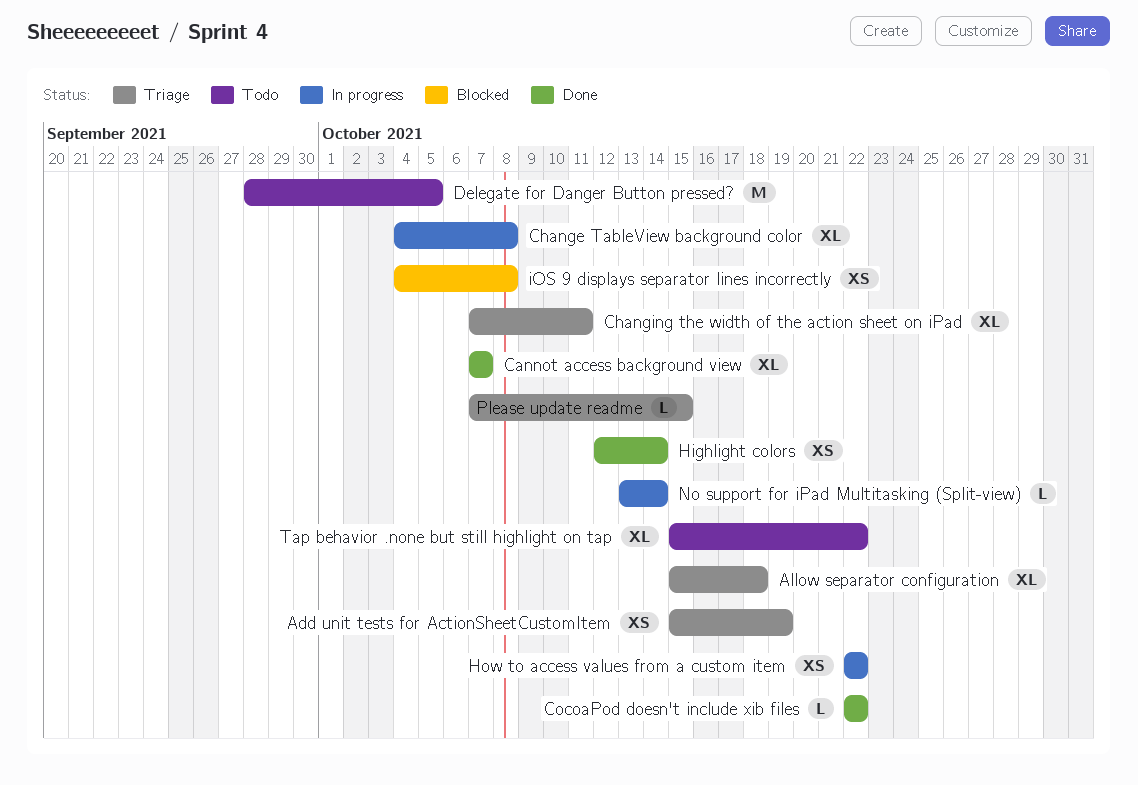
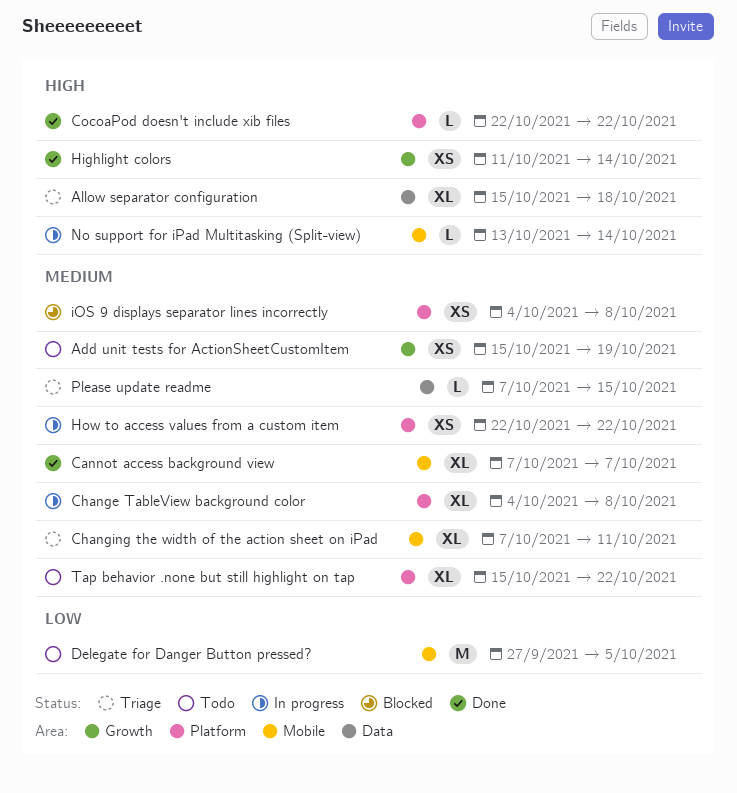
Add unit tests for ActionSheetCustomItem, status: Triage -> Todo
Delegate for Danger Button pressed?, start: Sep 28 -> Sep 27
Highlight colors, start: Oct 12 -> Oct 11

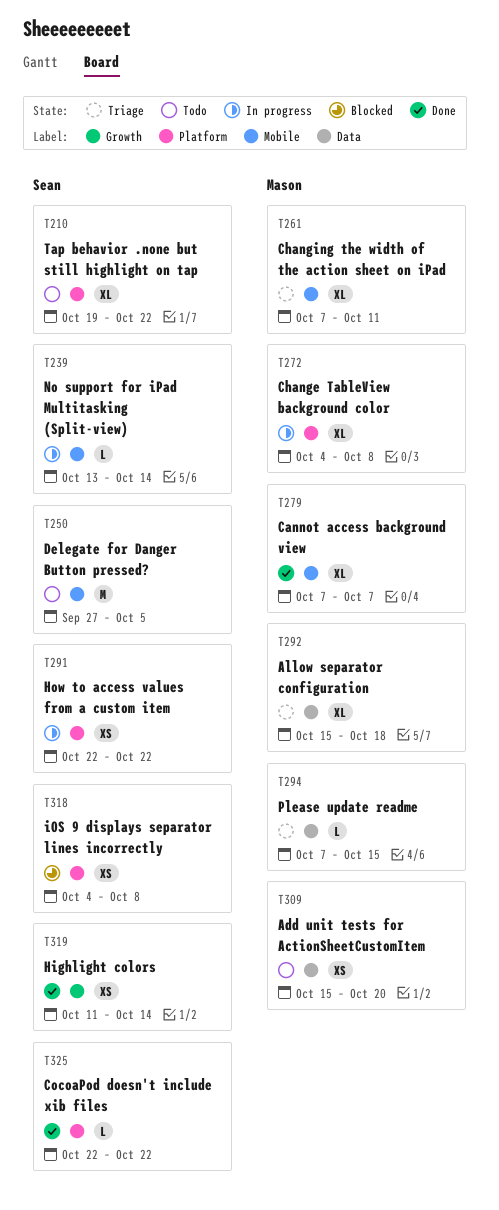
Add unit tests for ActionSheetCustomItem, label: Growth -> Data
Add unit tests for ActionSheetCustomItem, due: Oct 19 -> Oct 20
Tap behavior .none but still highlight on tap, start: Oct 15 -> Oct 19

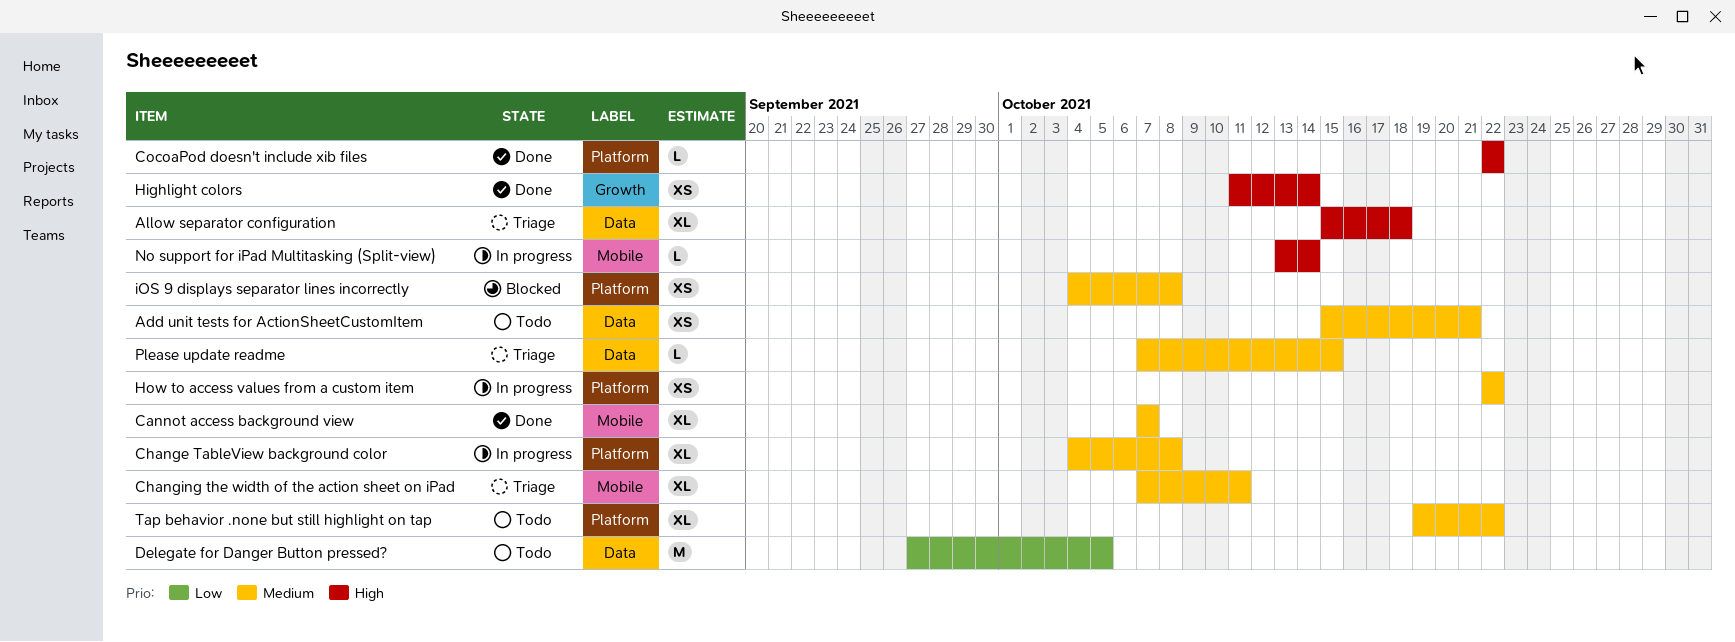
Add unit tests for ActionSheetCustomItem, due: Oct 20 -> Oct 21
Delegate for Danger Button pressed?, label: Mobile -> Data

